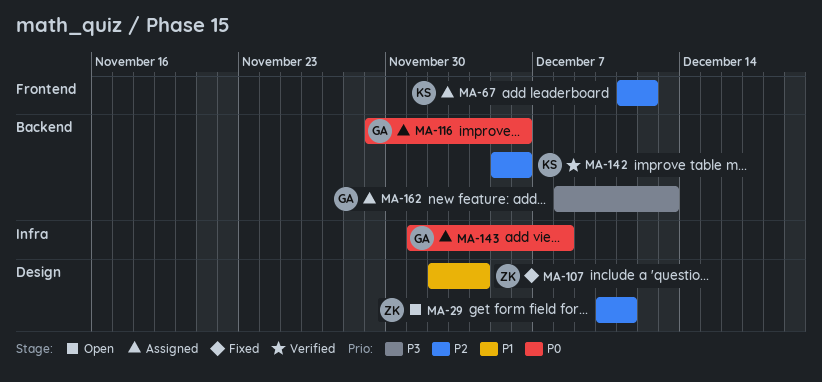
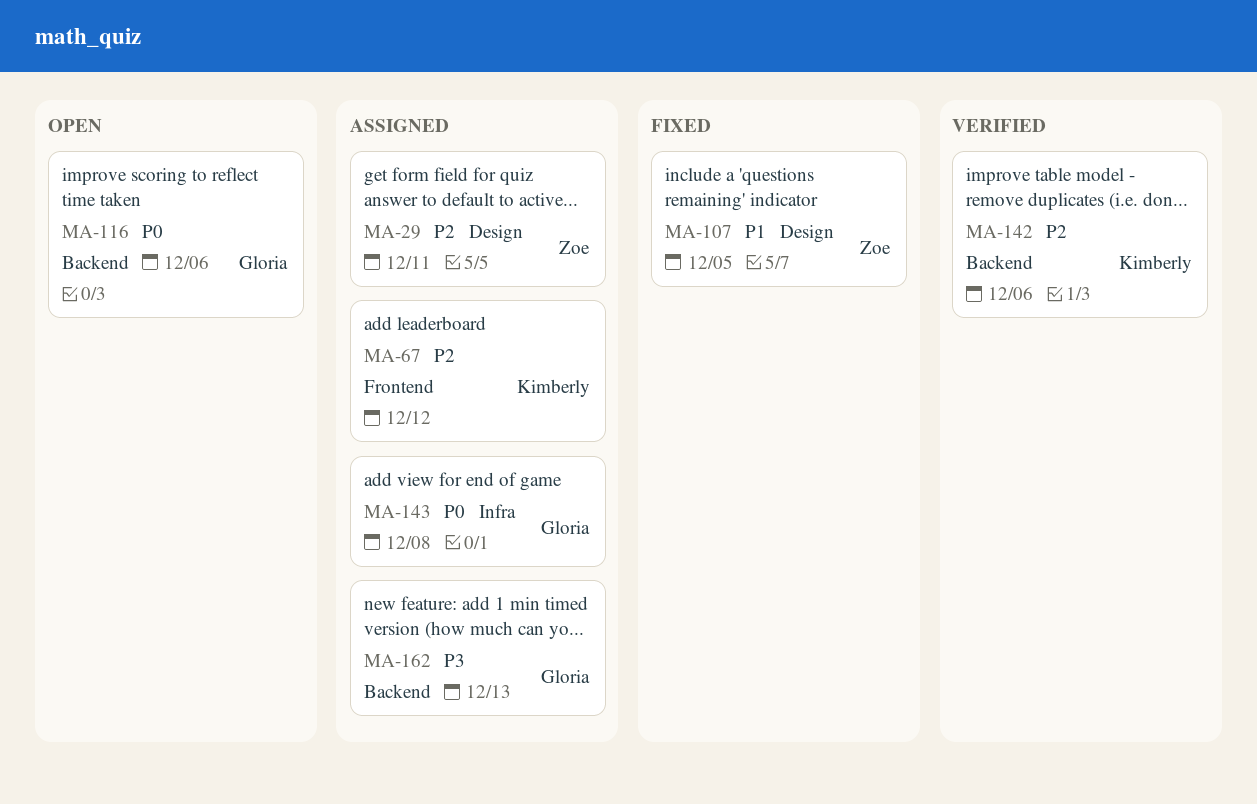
MA-29, status: Open -> Assigned
MA-107, due: Dec 4 -> Dec 5
MA-116, status: Assigned -> Open

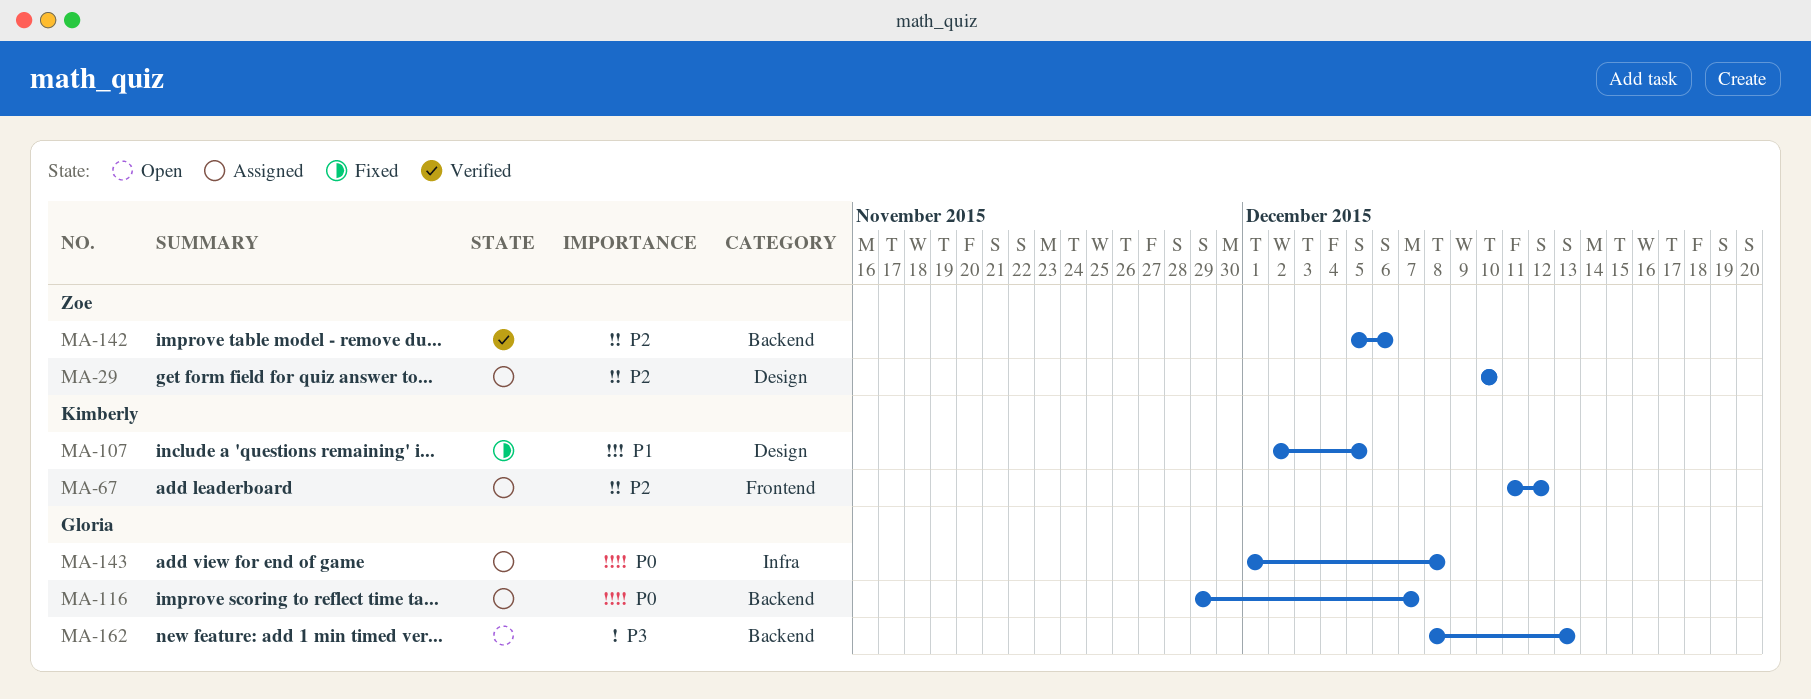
MA-29, due: Dec 11 -> Dec 10
MA-107, owner: Zoe -> Kimberly
MA-116, status: Open -> Assigned
MA-116, due: Dec 6 -> Dec 7
MA-142, owner: Kimberly -> Zoe
MA-162, status: Assigned -> Open

